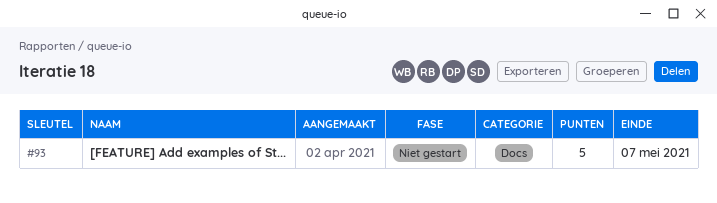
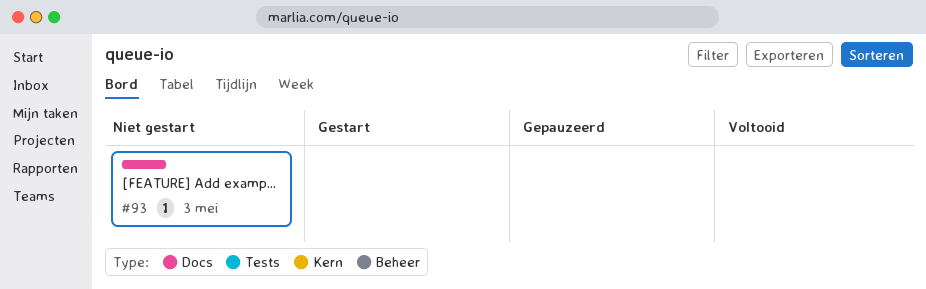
#93, estimate: 5 -> 1
#93, due: May 7 -> May 3

